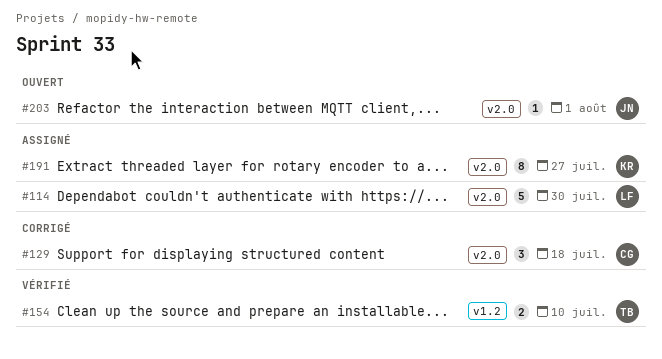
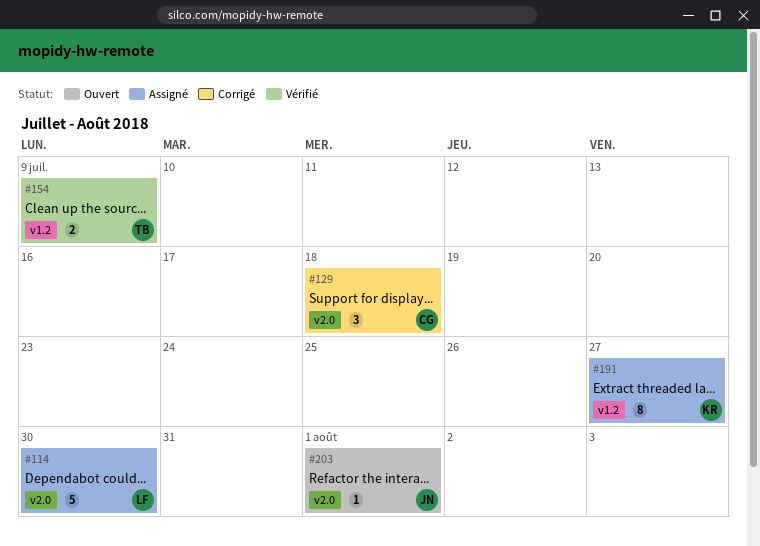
#154, due: Jul 10 -> Jul 9
#191, label: v2.0 -> v1.2

